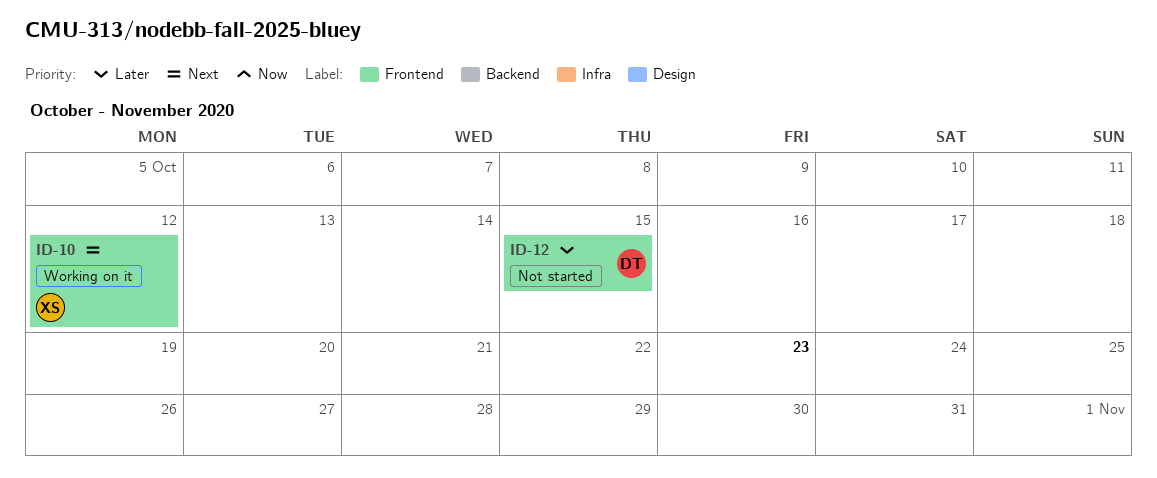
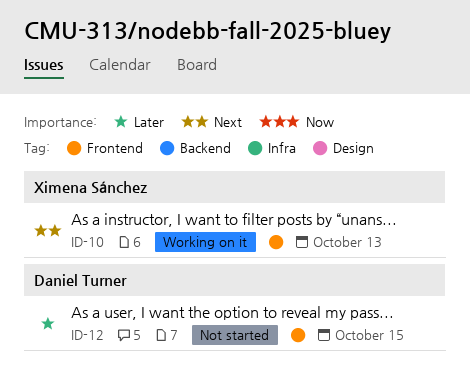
ID-10, due: Oct 12 -> Oct 13

